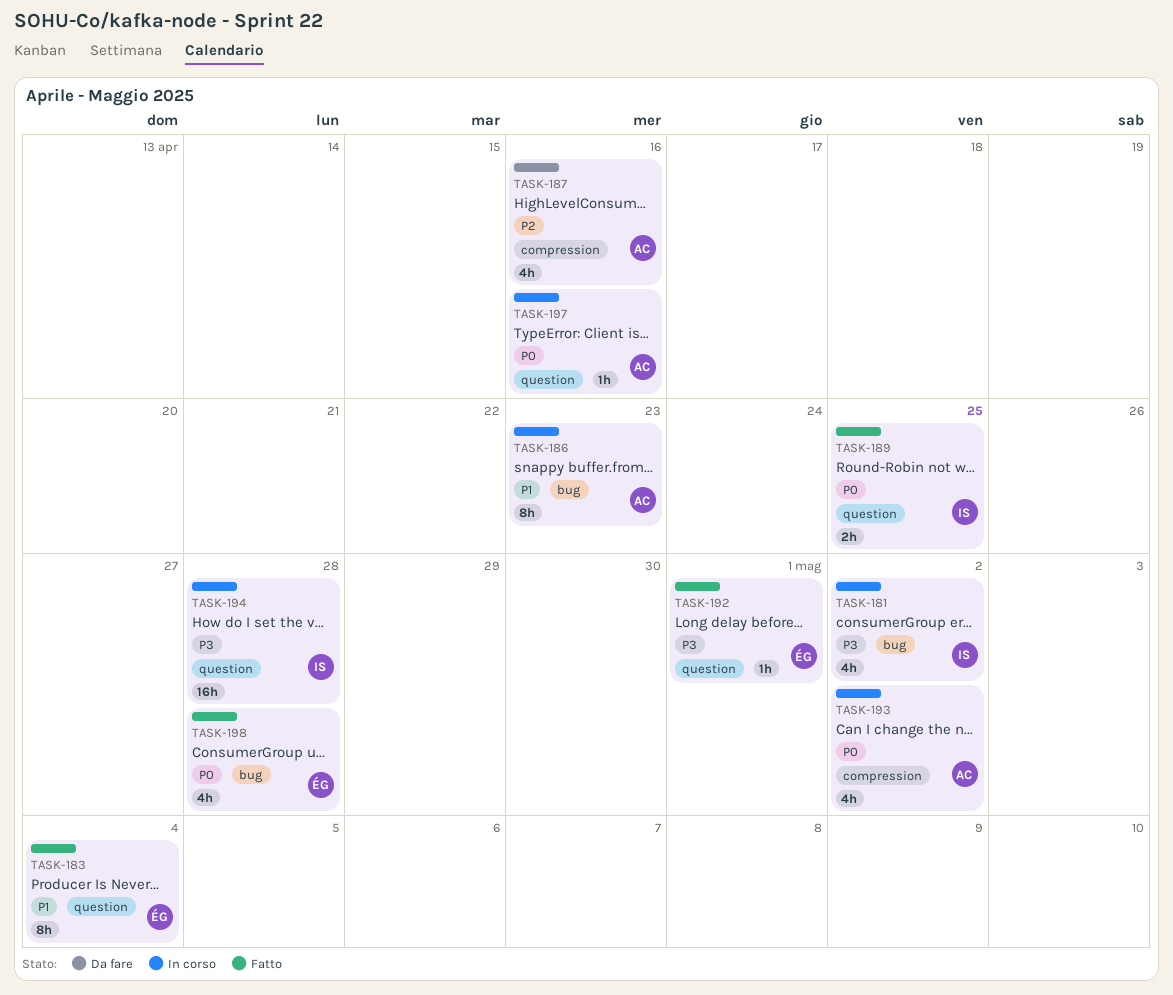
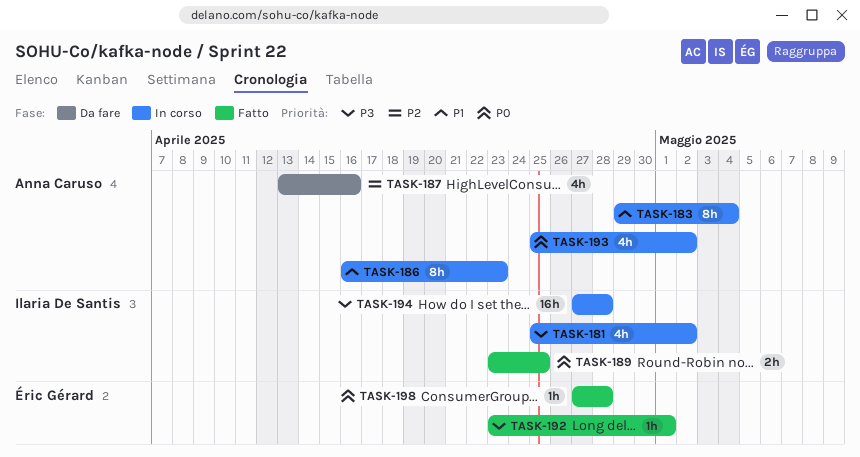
TASK-183, status: Fatto -> In corso
TASK-183, owner: Éric Gérard -> Anna Caruso
TASK-197: present -> none
TASK-198, estimate: 4h -> 1h

